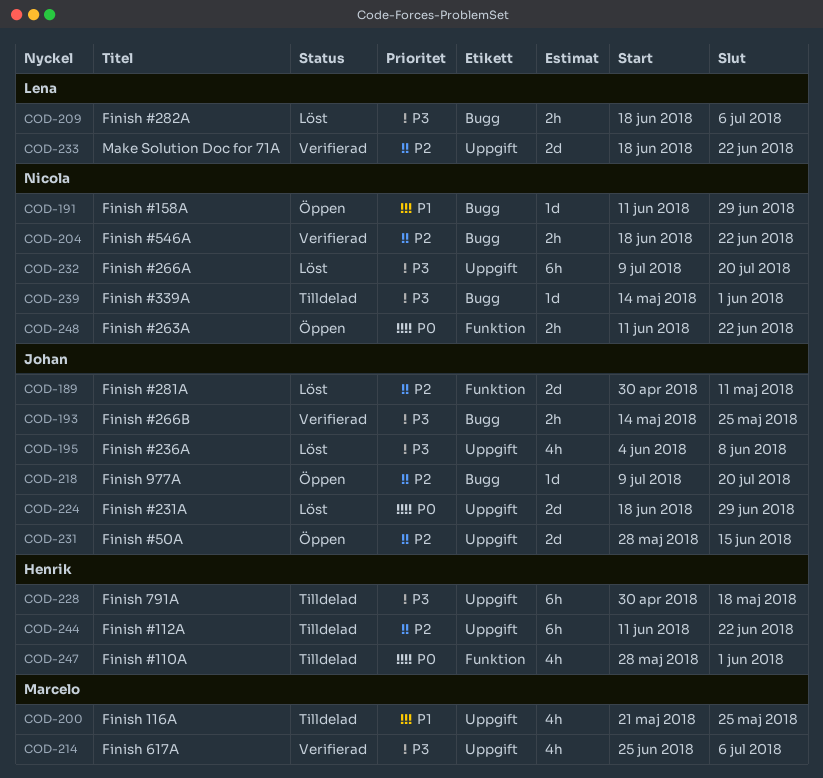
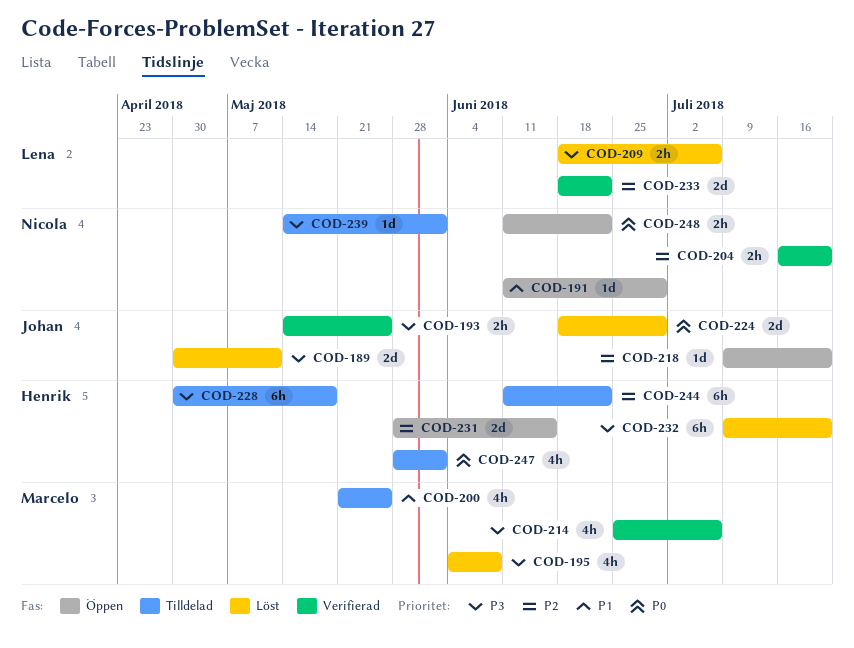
COD-189, priority: P2 -> P3
COD-195, owner: Johan -> Marcelo
COD-204, start: Jun 18 -> Jul 16
COD-204, due: Jun 22 -> Jul 20
COD-231, owner: Johan -> Henrik
COD-232, owner: Nicola -> Henrik

